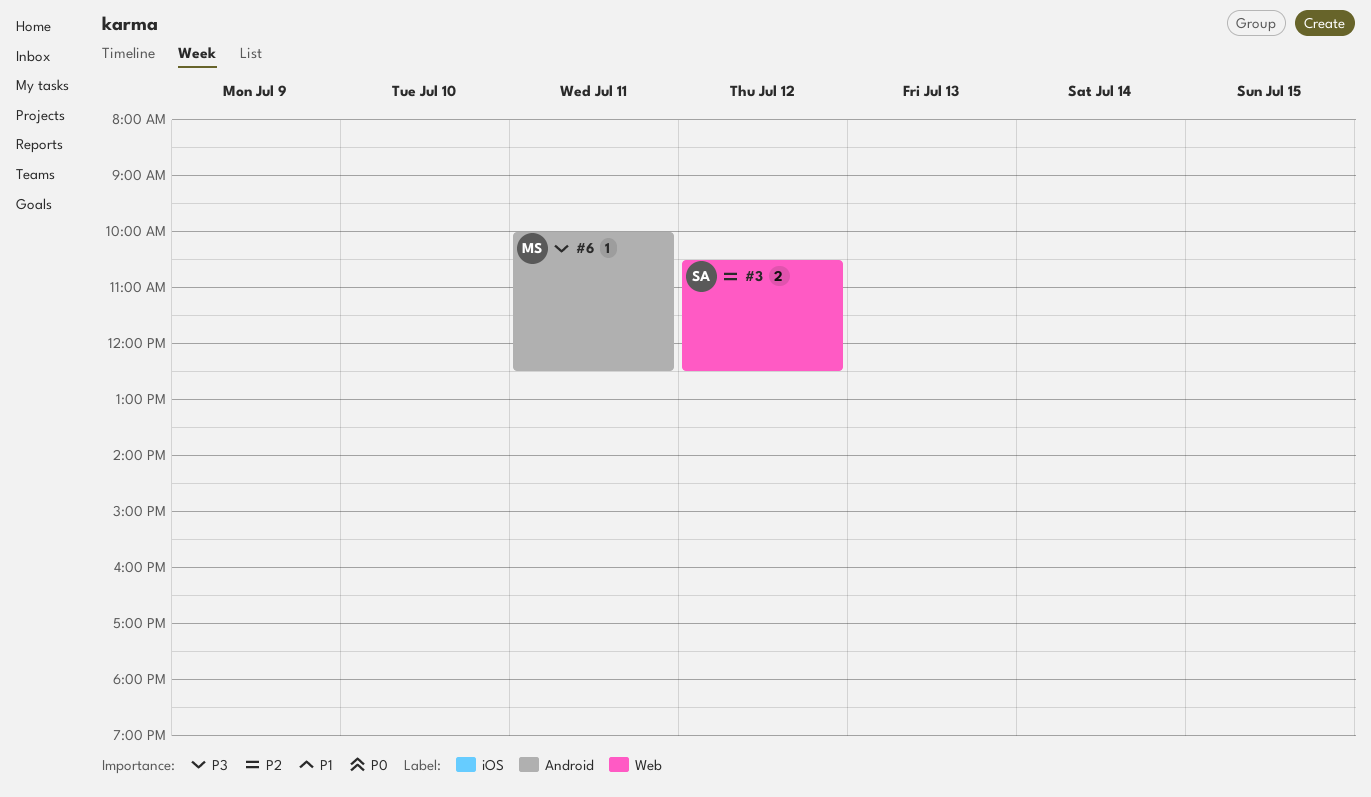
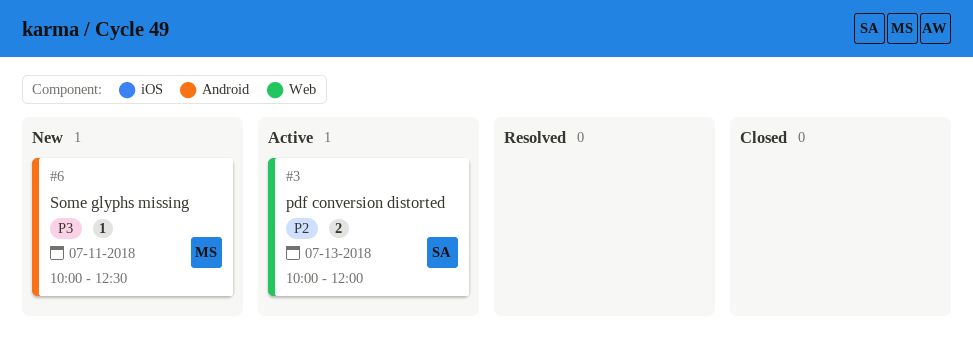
#3, day: Jul 12 -> Jul 13
#3, begins: 10:30 -> 10:00
#3, ends: 12:30 -> 12:00

